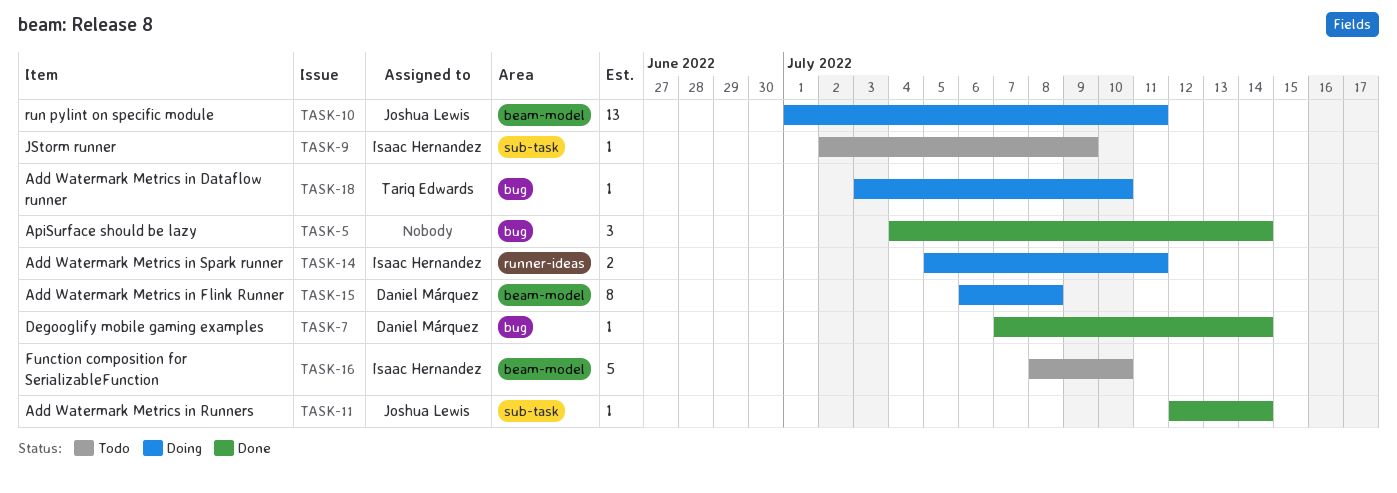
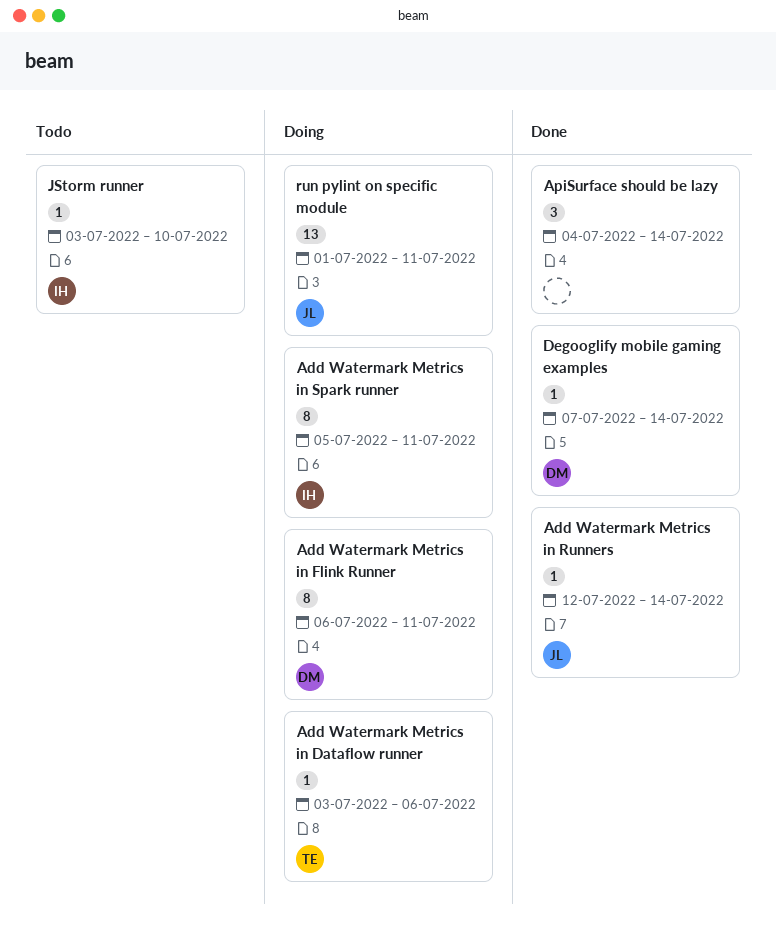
Add Watermark Metrics in Dataflow runner, due: Jul 10 -> Jul 6
Add Watermark Metrics in Flink Runner, due: Jul 8 -> Jul 11
Add Watermark Metrics in Spark runner, estimate: 2 -> 8
Function composition for SerializableFunction: present -> none
JStorm runner, start: Jul 2 -> Jul 3
JStorm runner, due: Jul 9 -> Jul 10

